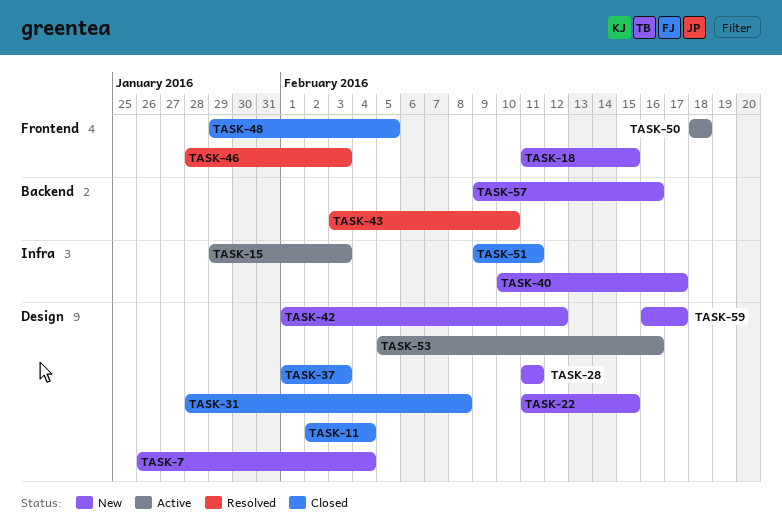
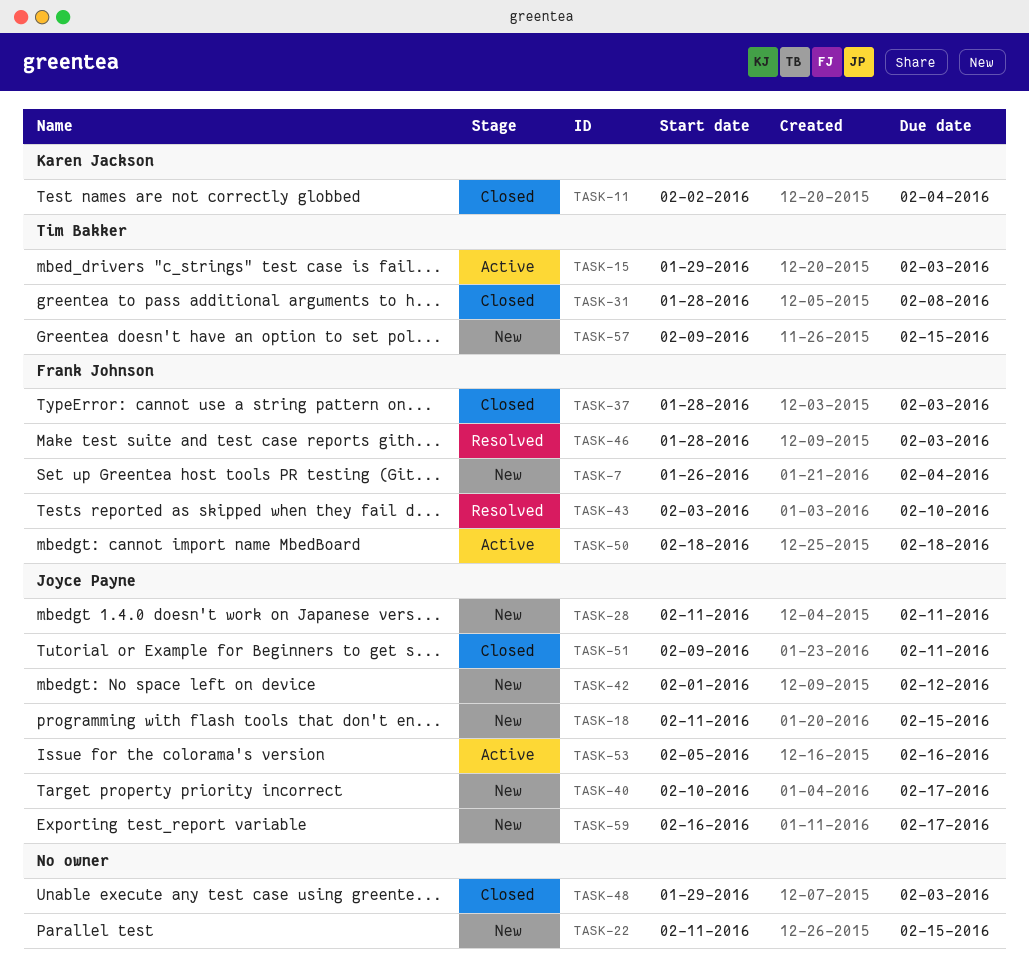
TASK-37, start: Feb 1 -> Jan 28
TASK-48, due: Feb 5 -> Feb 3
TASK-57, due: Feb 16 -> Feb 15

